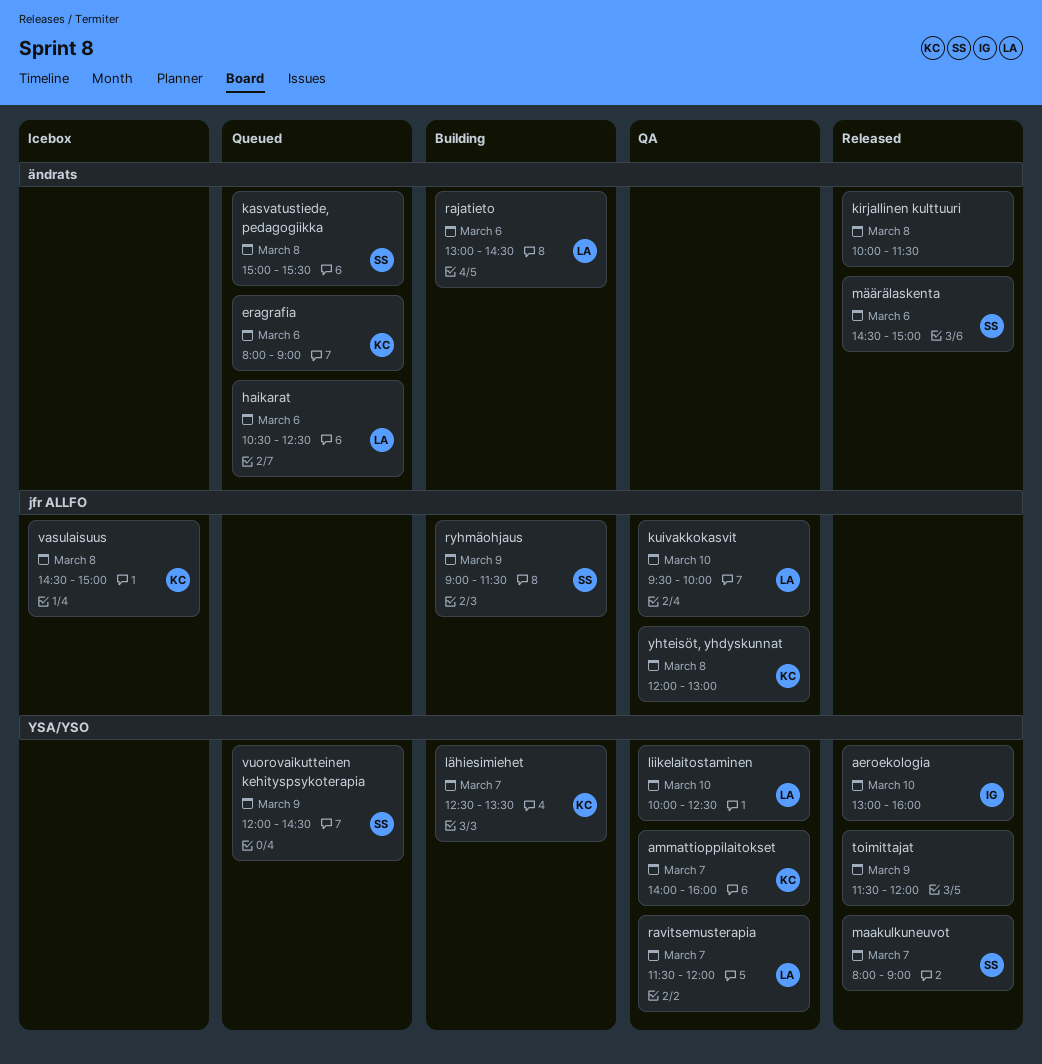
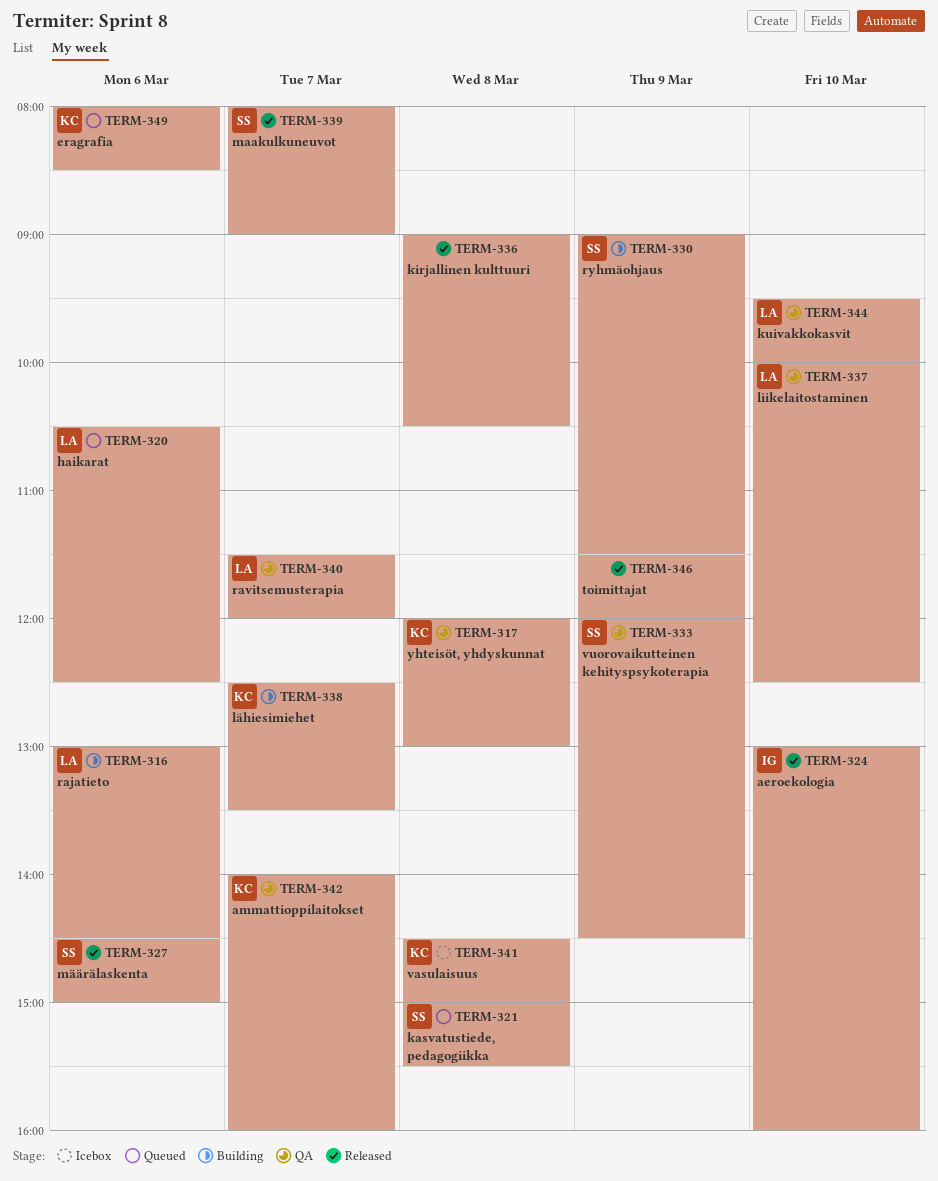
eragrafia, ends: 09:00 -> 08:30
kirjallinen kulttuuri, begins: 10:00 -> 09:00
kirjallinen kulttuuri, ends: 11:30 -> 10:30
vuorovaikutteinen kehityspsykoterapia, status: Queued -> QA

